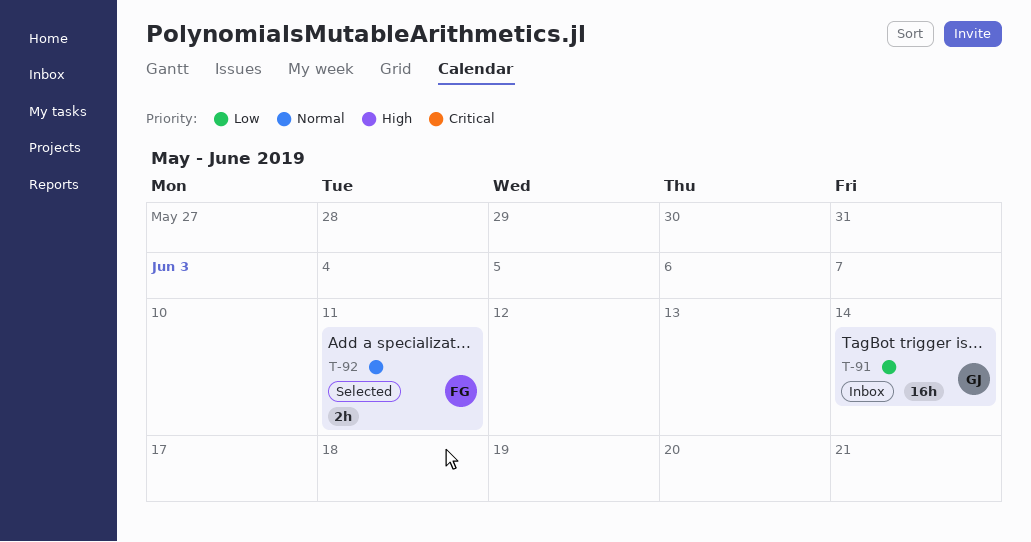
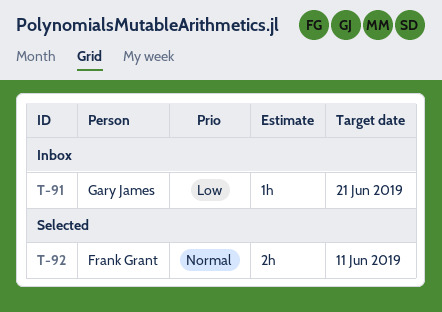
T-91, estimate: 16h -> 1h
T-91, due: Jun 14 -> Jun 21

